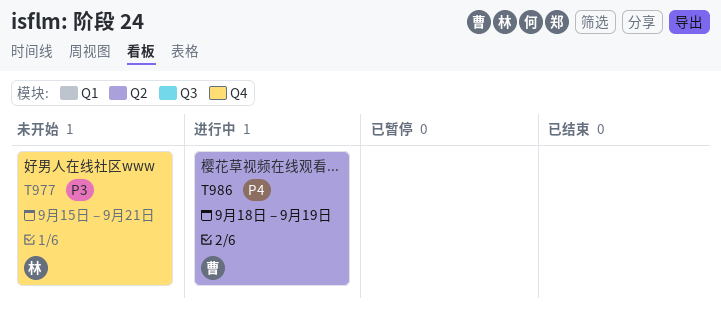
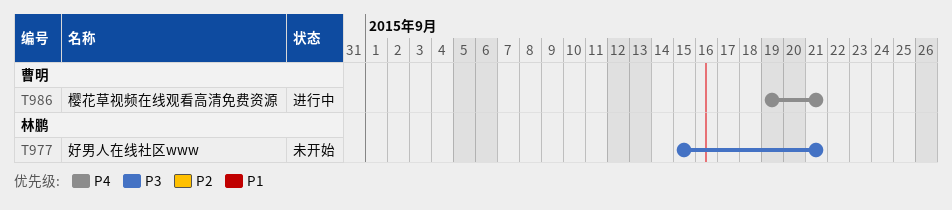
T986, start: Sep 18 -> Sep 19
T986, due: Sep 19 -> Sep 21

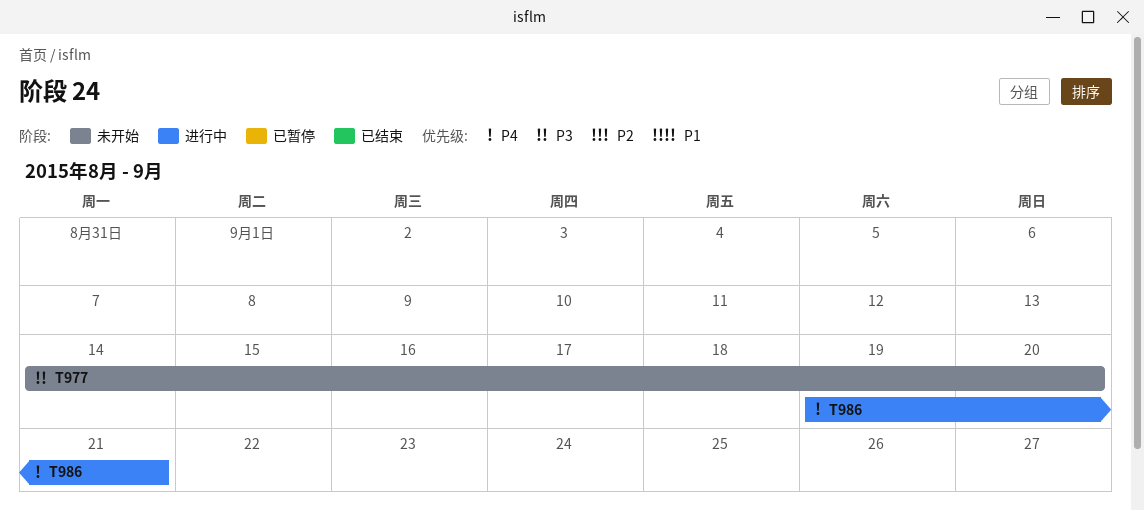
T977, start: Sep 15 -> Sep 14
T977, due: Sep 21 -> Sep 20

